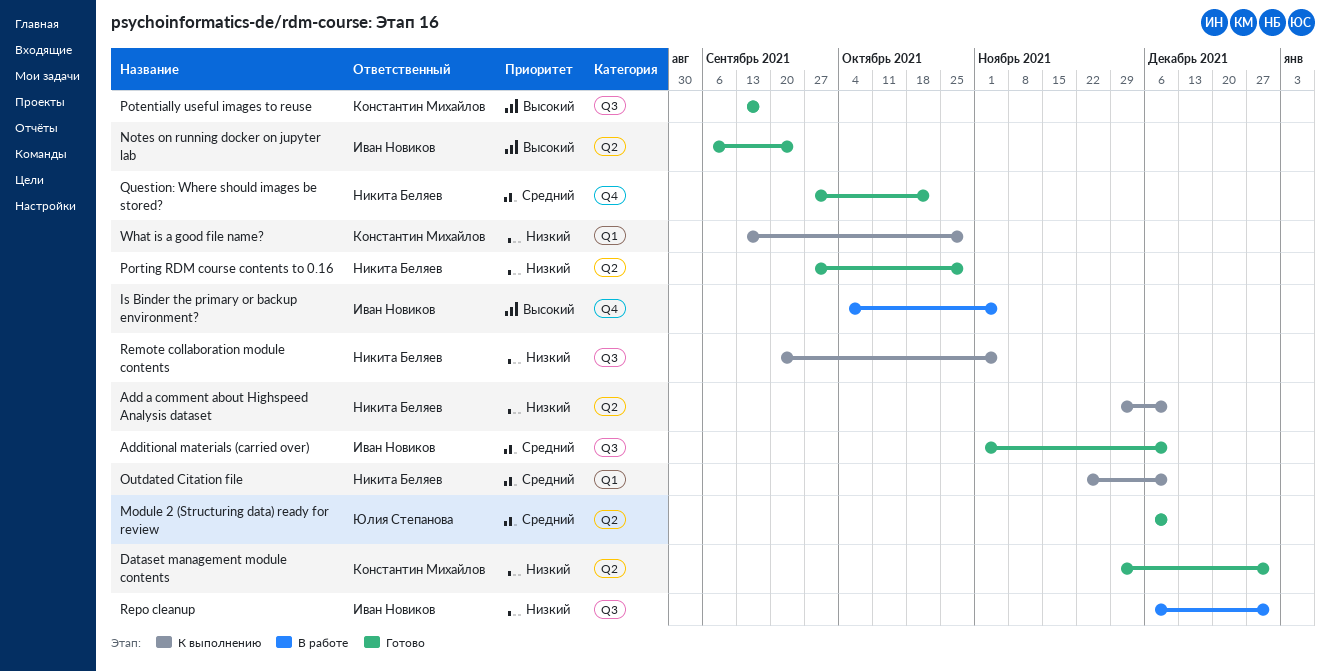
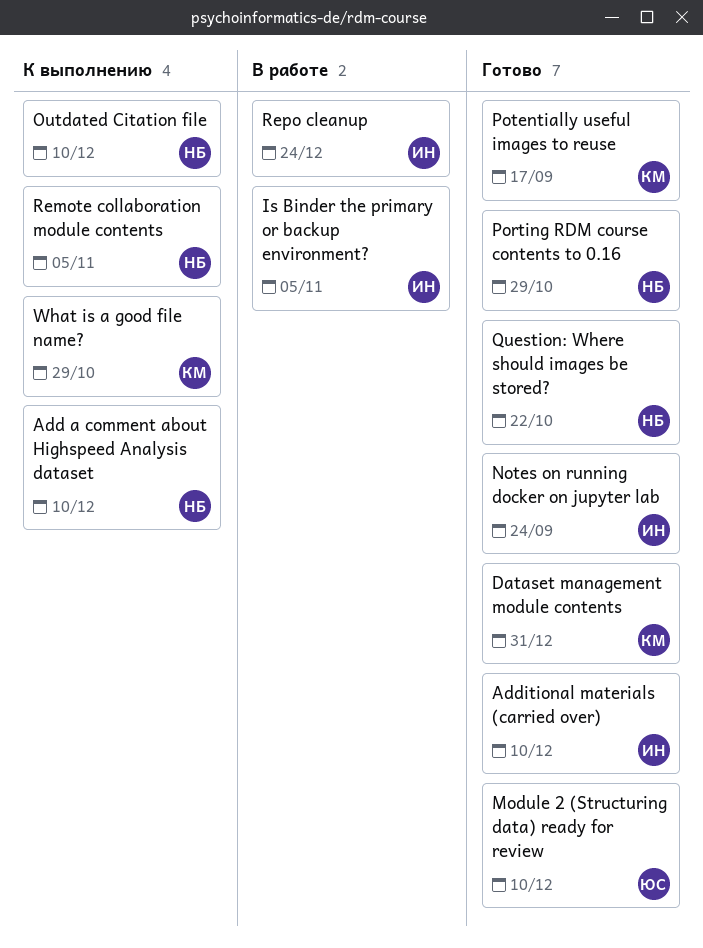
Repo cleanup, due: Dec 31 -> Dec 24

